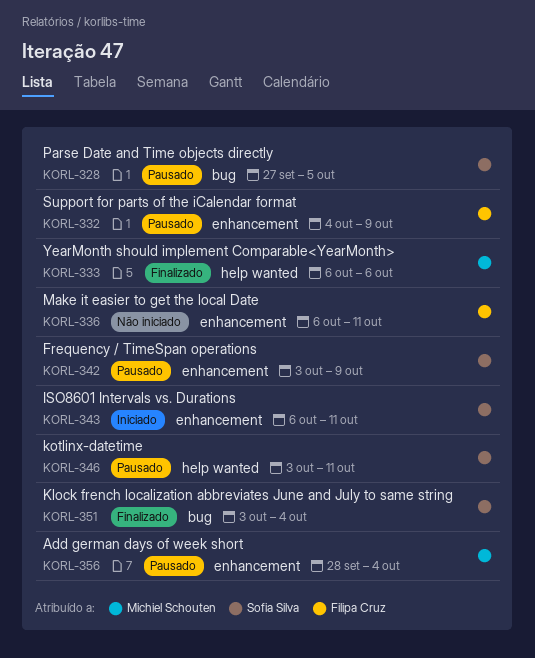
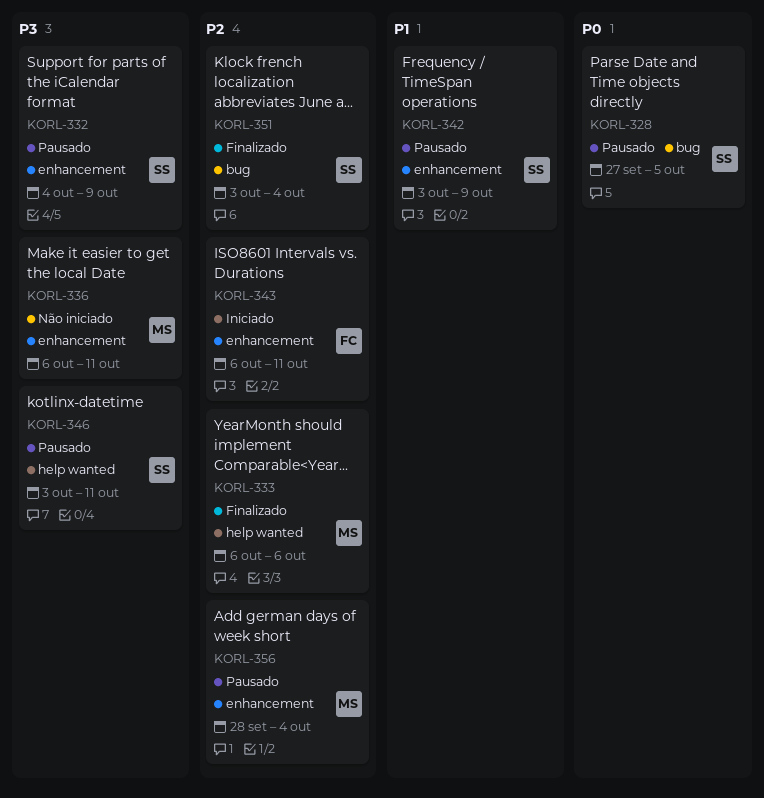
KORL-332, owner: Filipa Cruz -> Sofia Silva
KORL-336, owner: Filipa Cruz -> Michiel Schouten
KORL-343, owner: Sofia Silva -> Filipa Cruz

